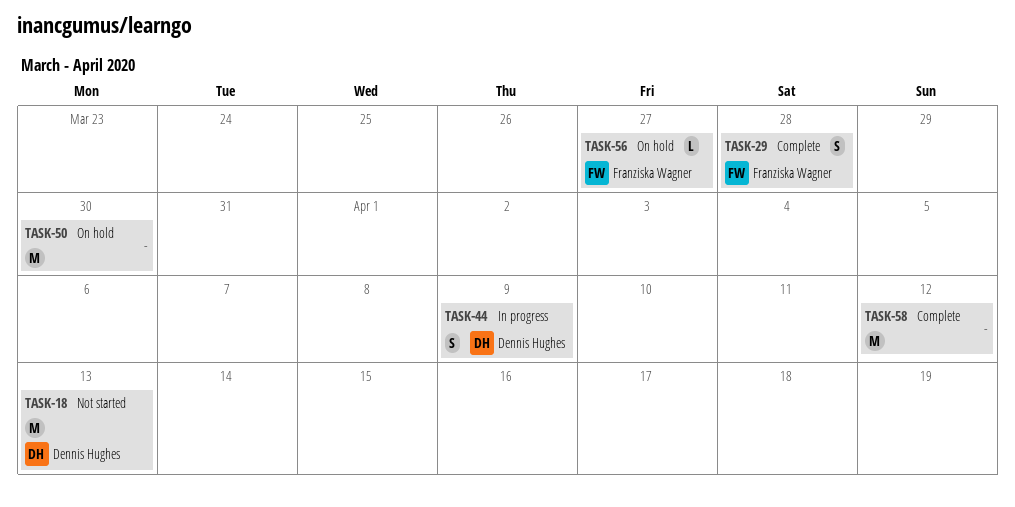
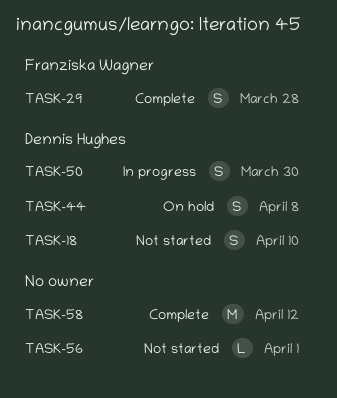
TASK-18, estimate: M -> S
TASK-18, due: Apr 13 -> Apr 10
TASK-44, status: In progress -> On hold
TASK-44, due: Apr 9 -> Apr 8
TASK-50, status: On hold -> In progress
TASK-50, owner: none -> Dennis Hughes
TASK-50, estimate: M -> S
TASK-56, status: On hold -> Not started
TASK-56, owner: Franziska Wagner -> none
TASK-56, due: Mar 27 -> Apr 1

